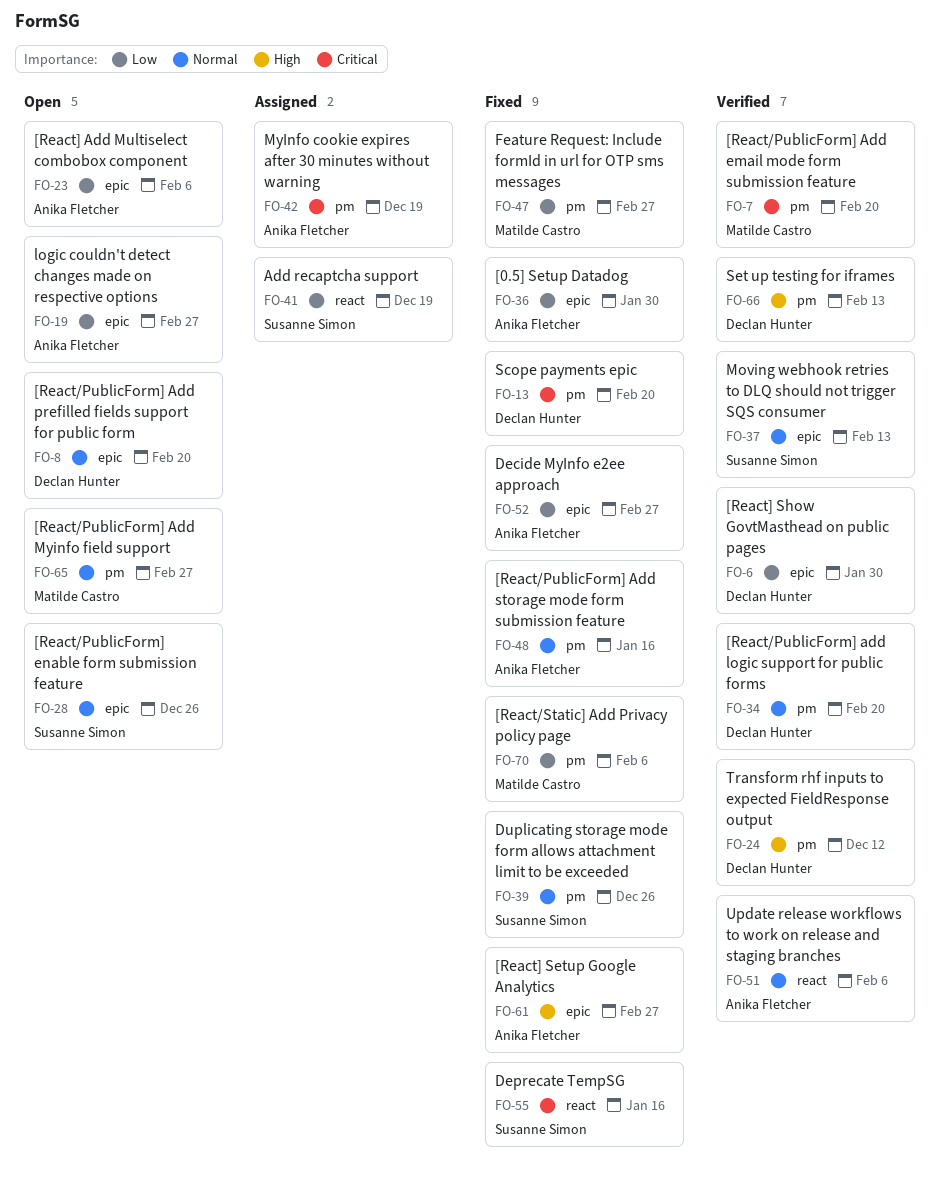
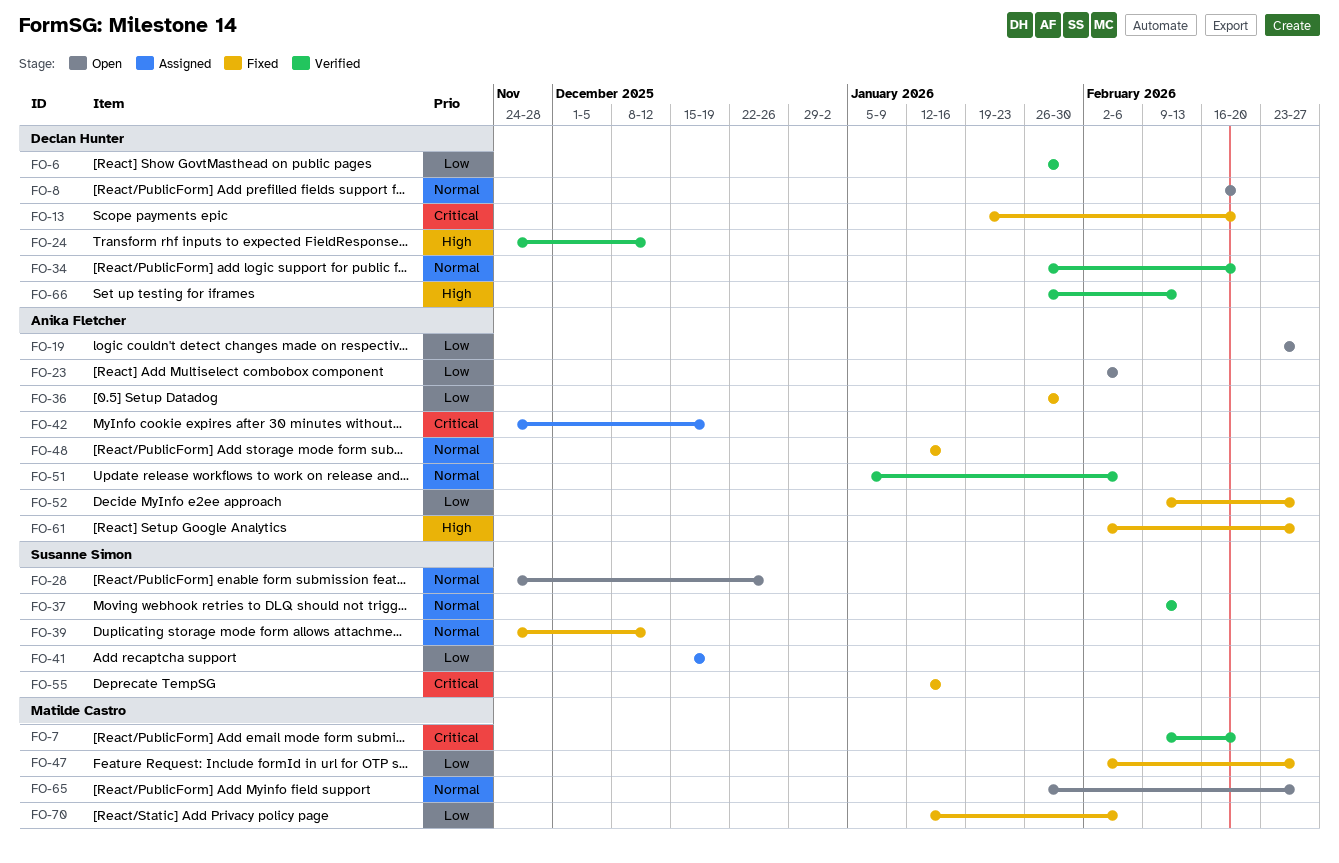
FO-39, due: Dec 26 -> Dec 12

